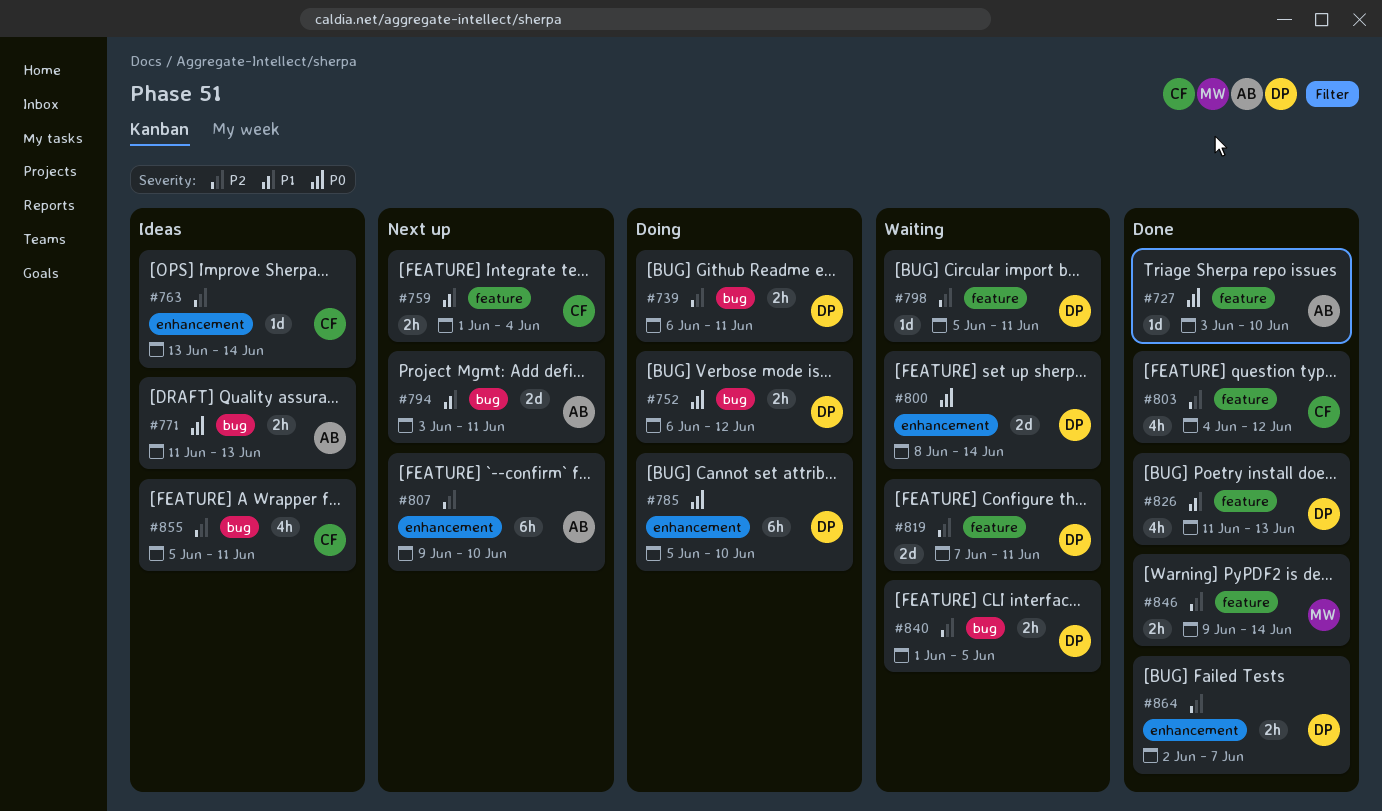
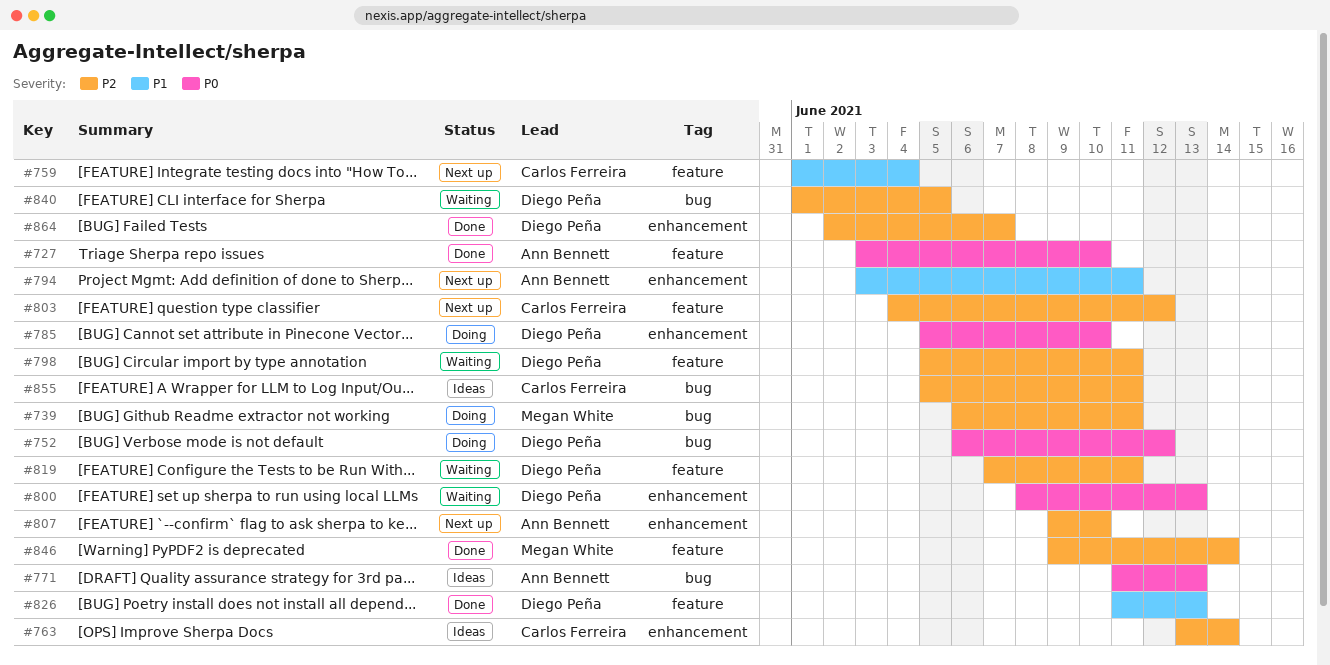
#739, owner: Diego Peña -> Megan White
#794, label: bug -> enhancement
#800, due: Jun 14 -> Jun 13
#803, status: Done -> Next up

